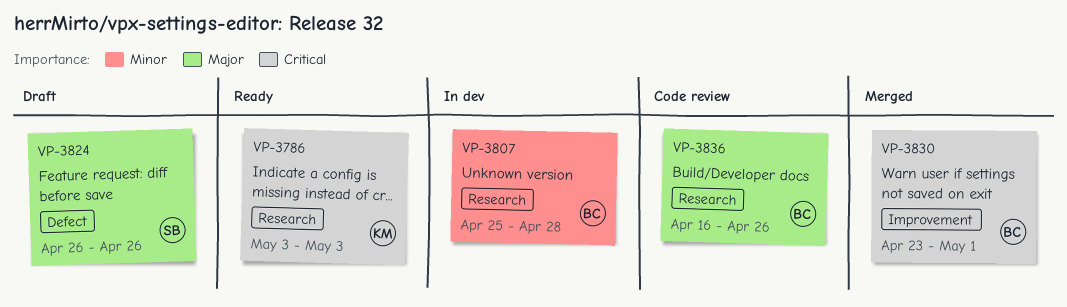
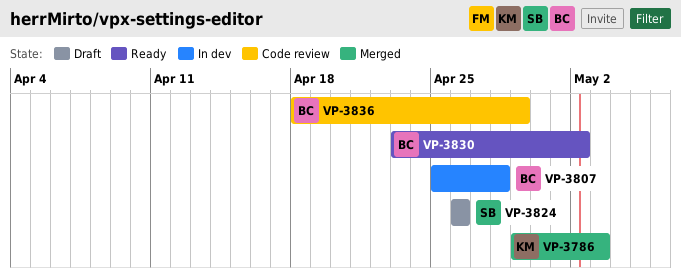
VP-3786, status: Ready -> Merged
VP-3786, start: May 3 -> Apr 29
VP-3830, status: Merged -> Ready
VP-3830, due: May 1 -> May 2
VP-3836, start: Apr 16 -> Apr 18
VP-3836, due: Apr 26 -> Apr 29

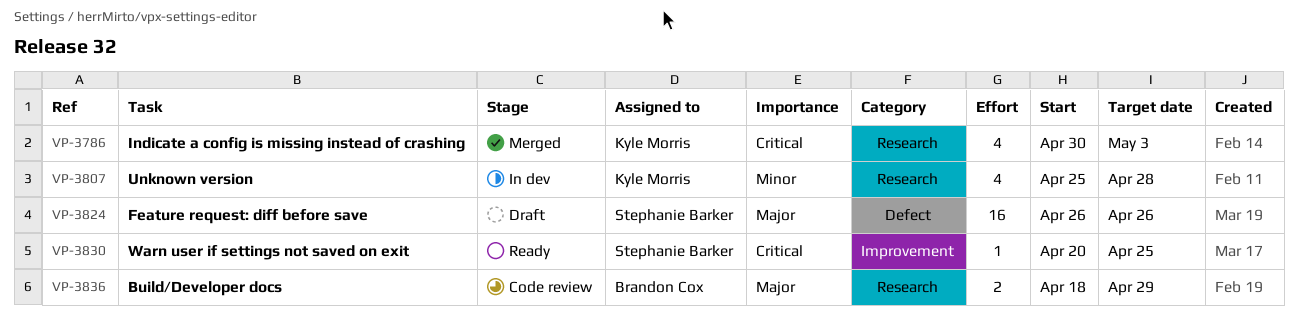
VP-3786, start: Apr 29 -> Apr 30
VP-3807, owner: Brandon Cox -> Kyle Morris
VP-3830, owner: Brandon Cox -> Stephanie Barker
VP-3830, start: Apr 23 -> Apr 20
VP-3830, due: May 2 -> Apr 25

